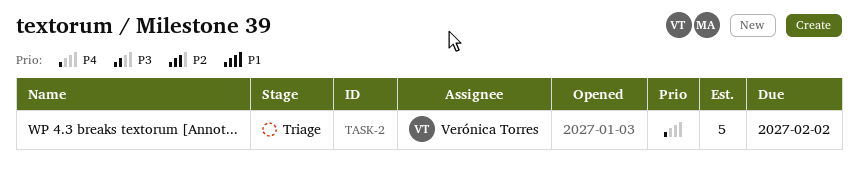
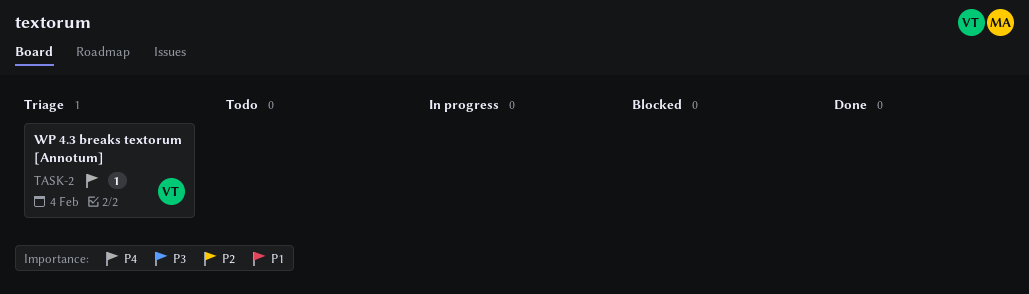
TASK-2, estimate: 5 -> 1
TASK-2, due: Feb 2 -> Feb 4

